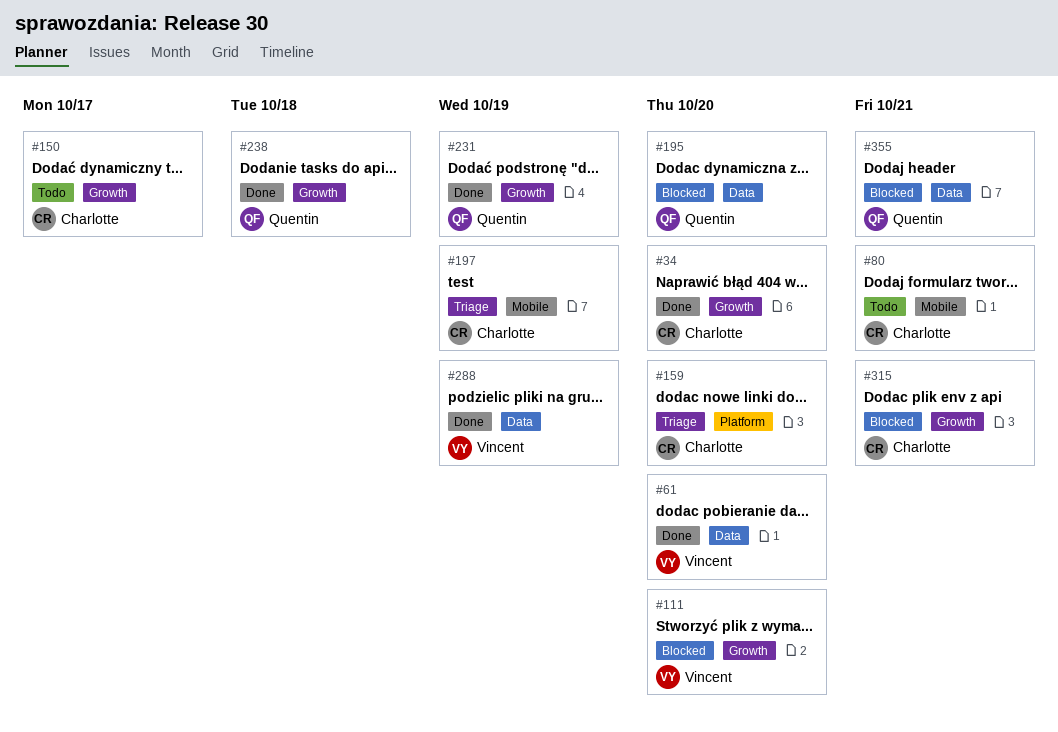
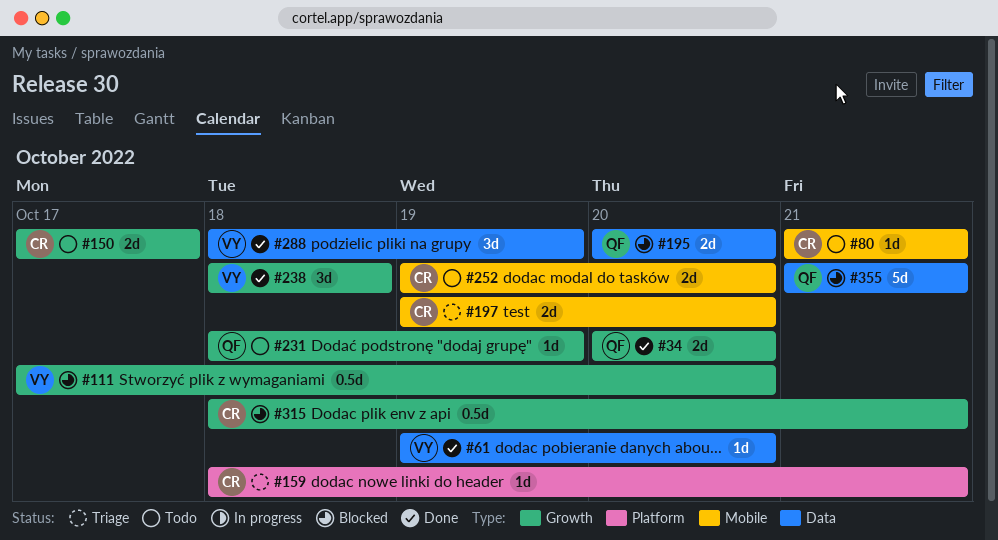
#34, owner: Charlotte -> Quentin
#159, due: Oct 20 -> Oct 21
#197, due: Oct 19 -> Oct 20
#231, status: Done -> Todo
#238, owner: Quentin -> Vincent
#252: none -> present

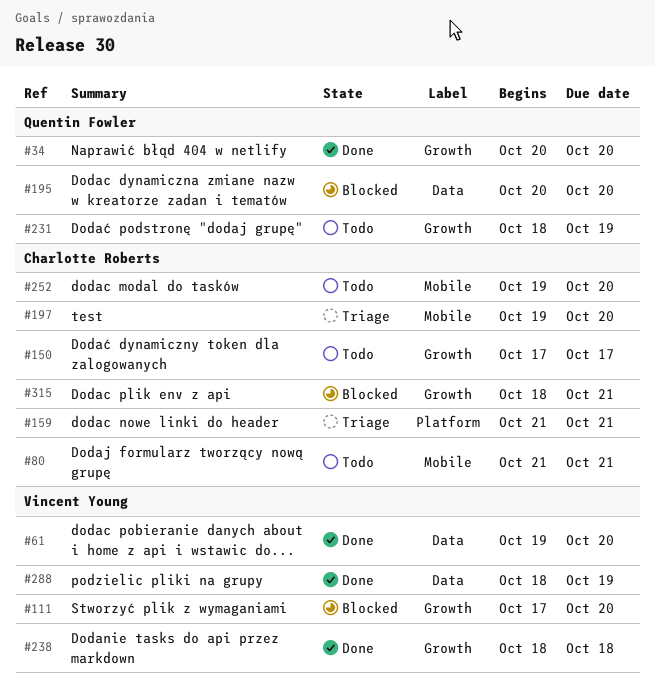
#159, start: Oct 18 -> Oct 21
#355: present -> none

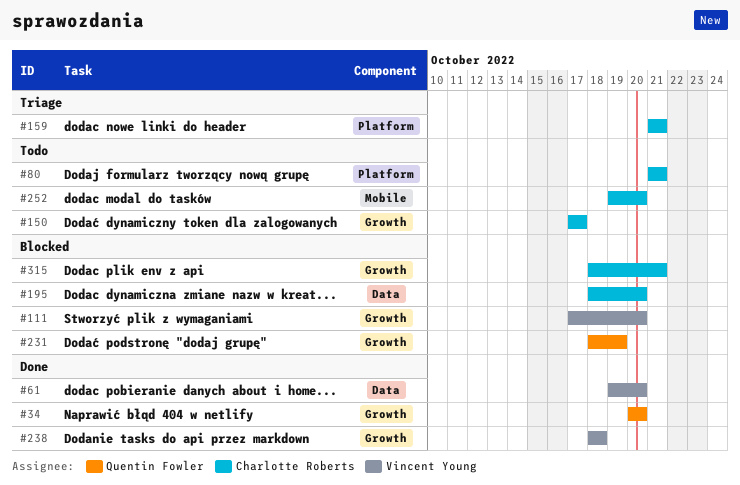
#80, label: Mobile -> Platform
#195, owner: Quentin Fowler -> Charlotte Roberts
#195, start: Oct 20 -> Oct 18
#197: present -> none
#231, status: Todo -> Blocked
#288: present -> none

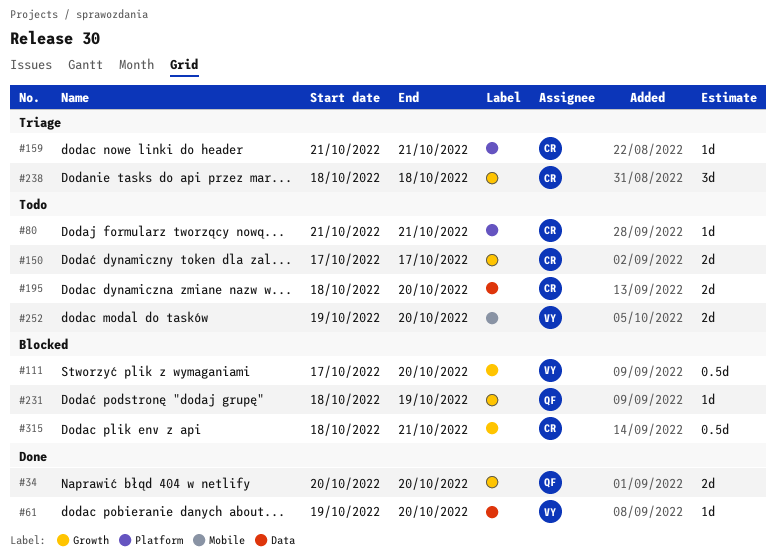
#195, status: Blocked -> Todo
#238, status: Done -> Triage
#238, owner: Vincent Young -> Charlotte Roberts
#252, owner: Charlotte Roberts -> Vincent Young

